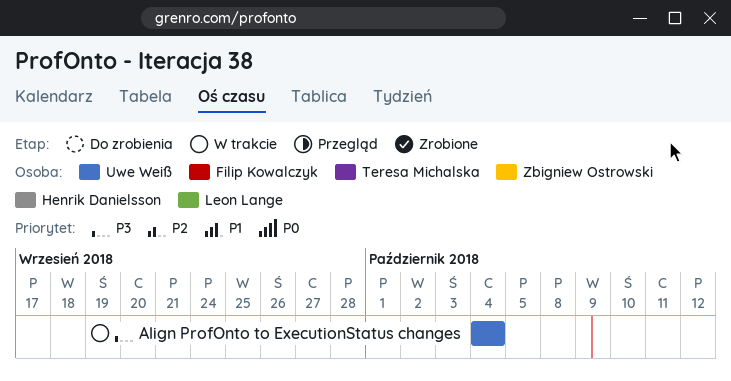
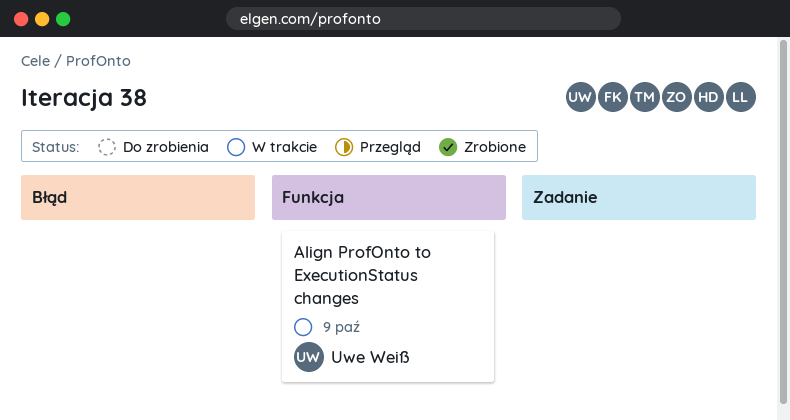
Align ProfOnto to ExecutionStatus changes, due: Oct 4 -> Oct 9

